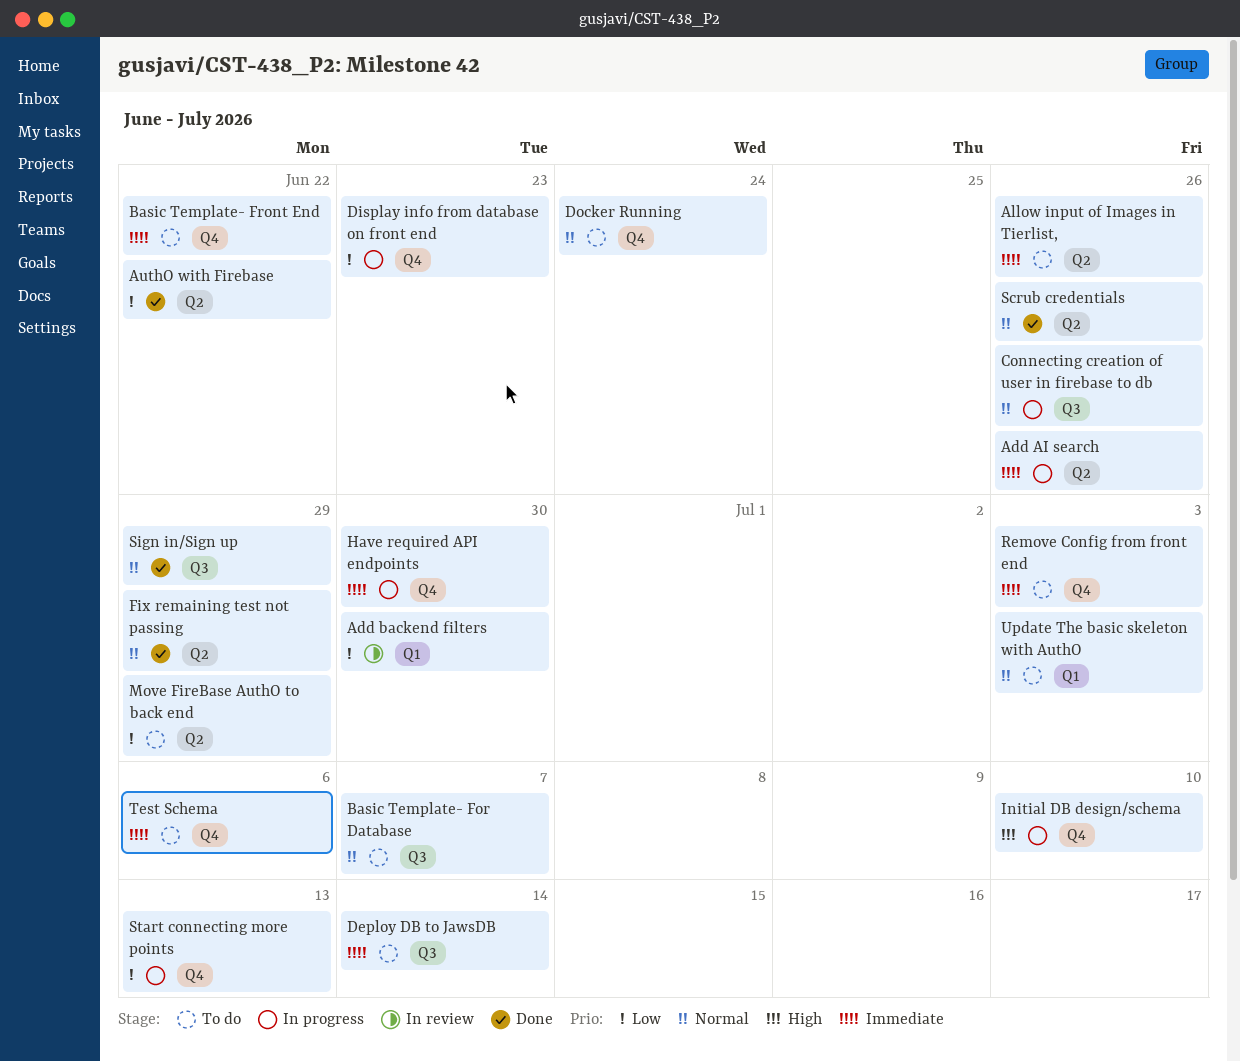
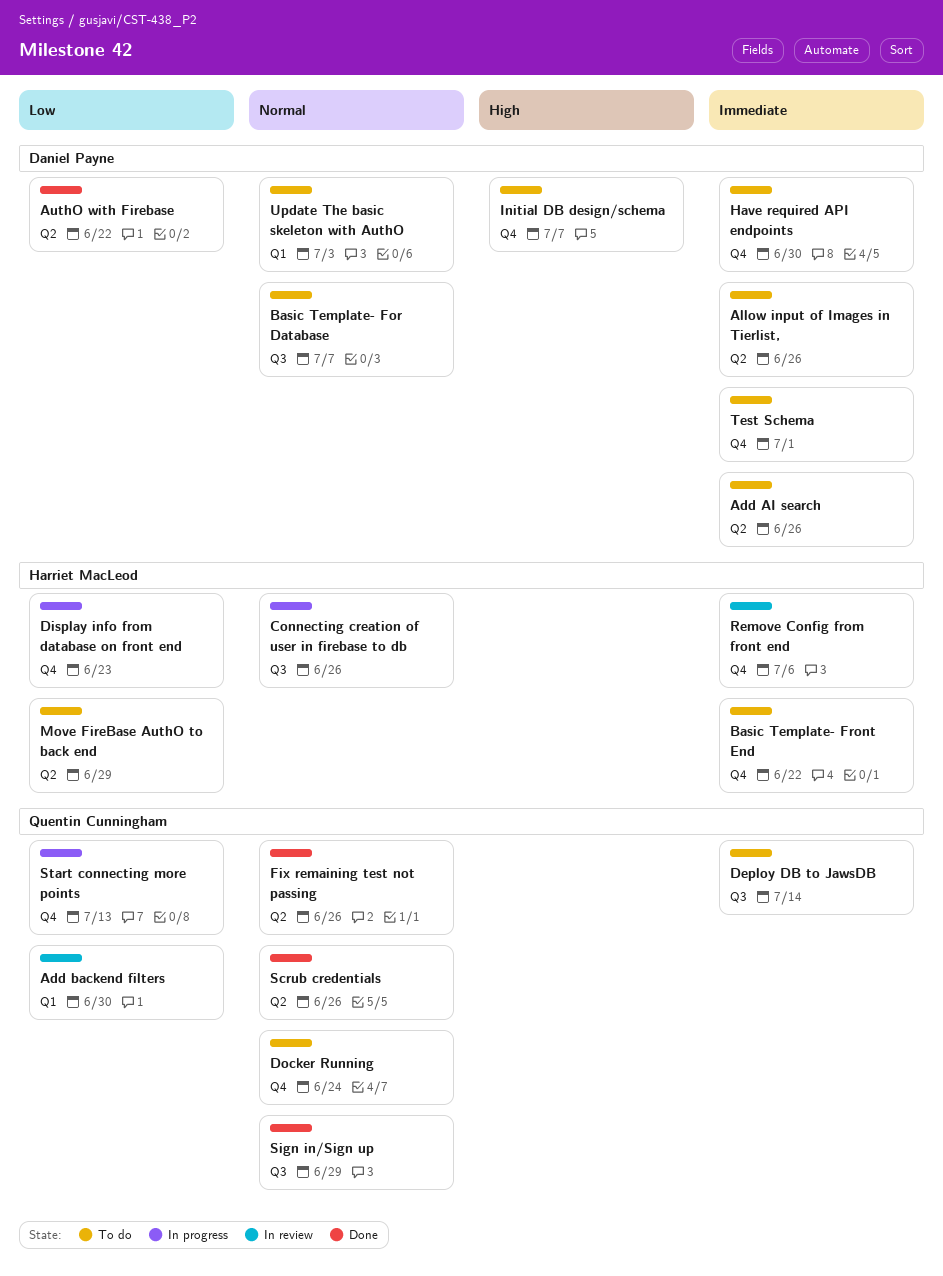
Add AI search, status: In progress -> To do
Fix remaining test not passing, due: Jun 29 -> Jun 26
Have required API endpoints, status: In progress -> To do
Initial DB design/schema, status: In progress -> To do
Initial DB design/schema, due: Jul 10 -> Jul 7
Remove Config from front end, status: To do -> In review
Remove Config from front end, due: Jul 3 -> Jul 6
Test Schema, due: Jul 6 -> Jul 1

